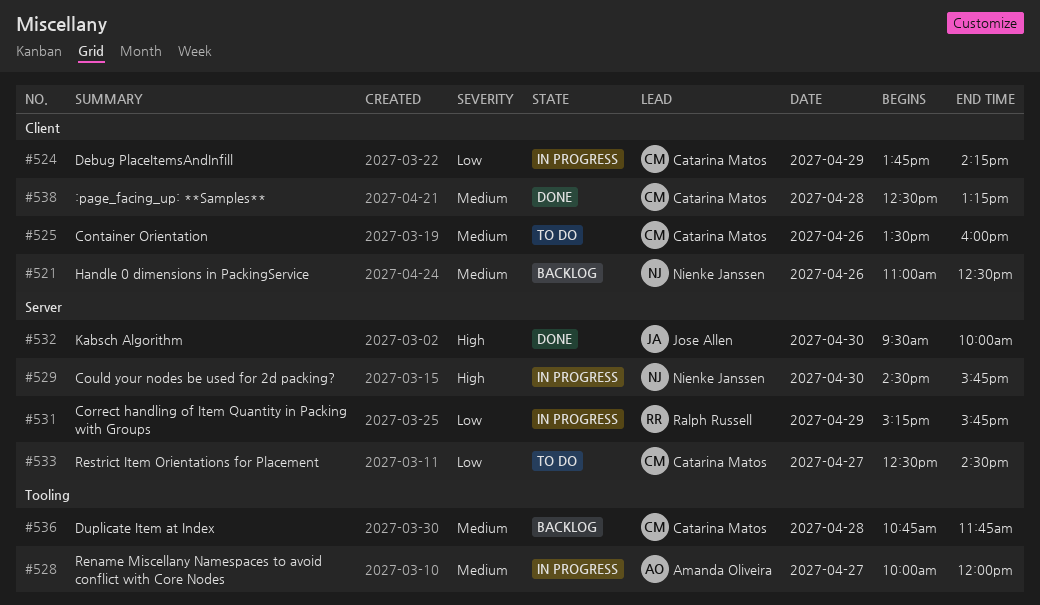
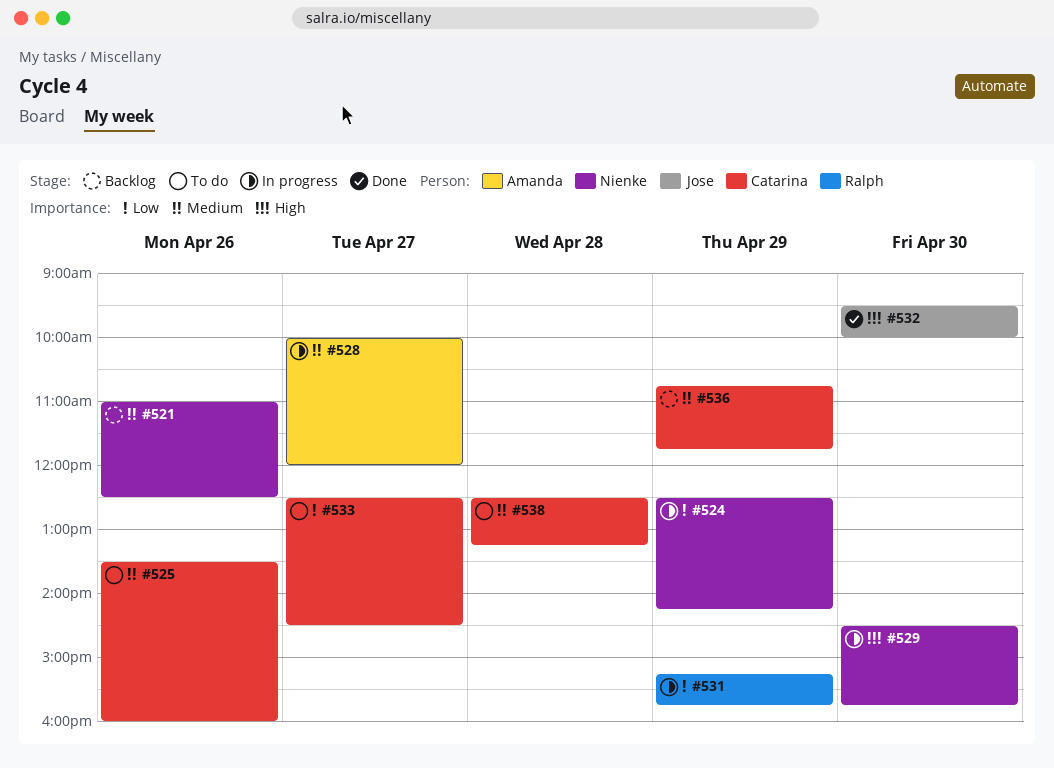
#524, owner: Catarina Matos -> Nienke Janssen
#524, begins: 13:45 -> 12:30
#536, day: Apr 28 -> Apr 29
#538, status: Done -> To do

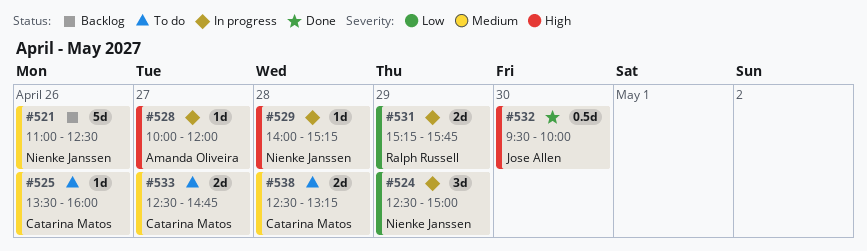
#524, ends: 14:15 -> 15:00
#528, priority: Medium -> High
#529, day: Apr 30 -> Apr 28
#529, begins: 14:30 -> 14:00
#529, ends: 15:45 -> 15:15
#533, priority: Low -> Medium
#533, ends: 14:30 -> 14:45
#536: present -> none

